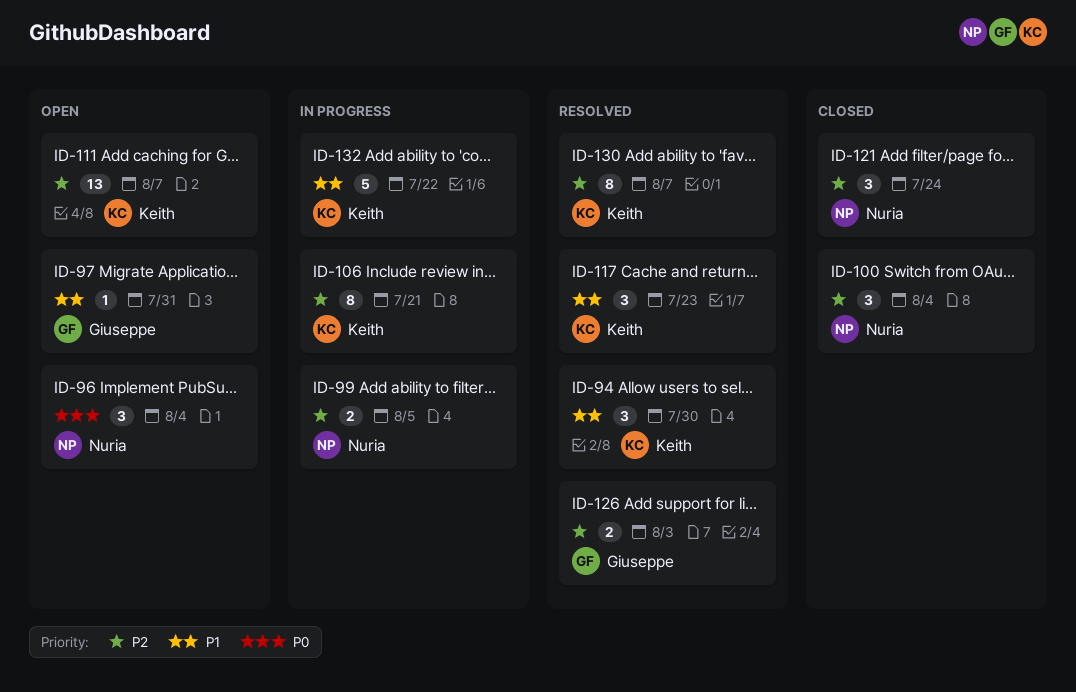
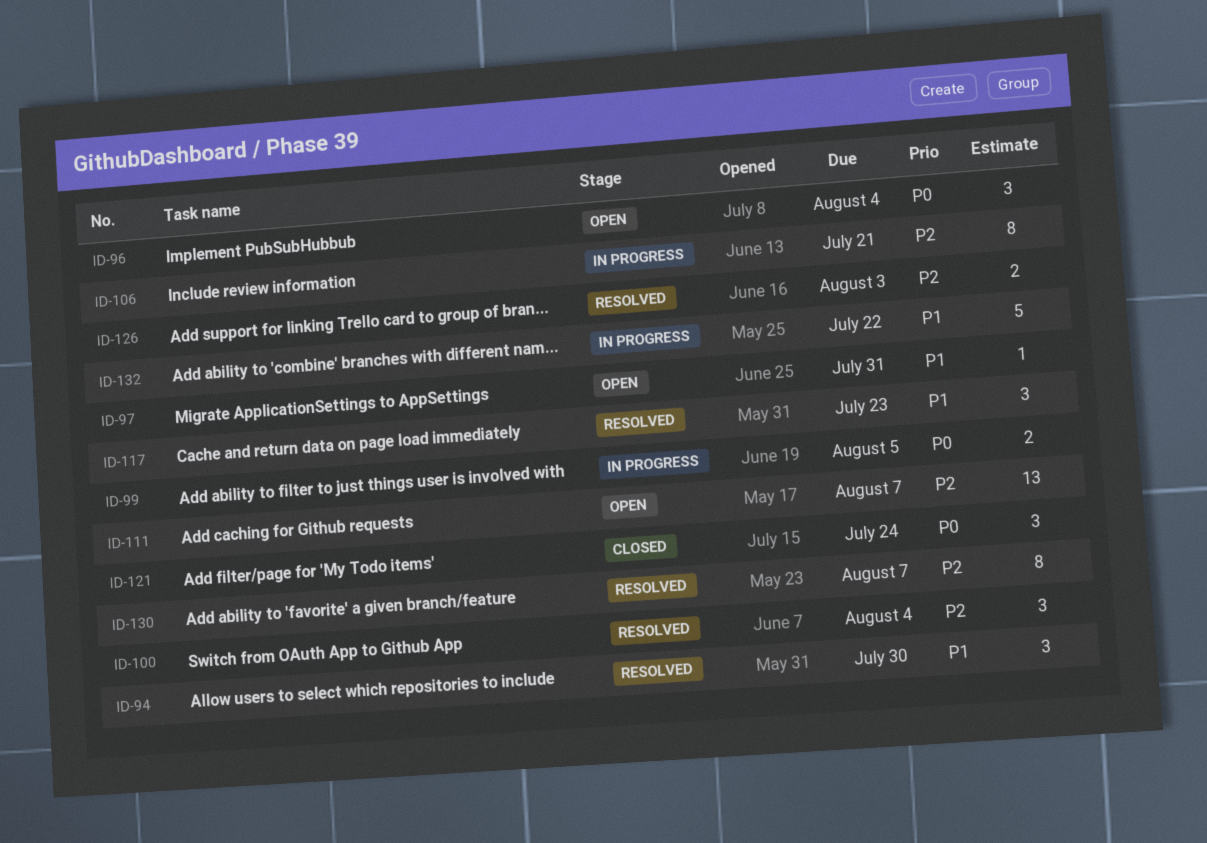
ID-99, priority: P2 -> P0
ID-100, status: Closed -> Resolved
ID-121, priority: P2 -> P0

